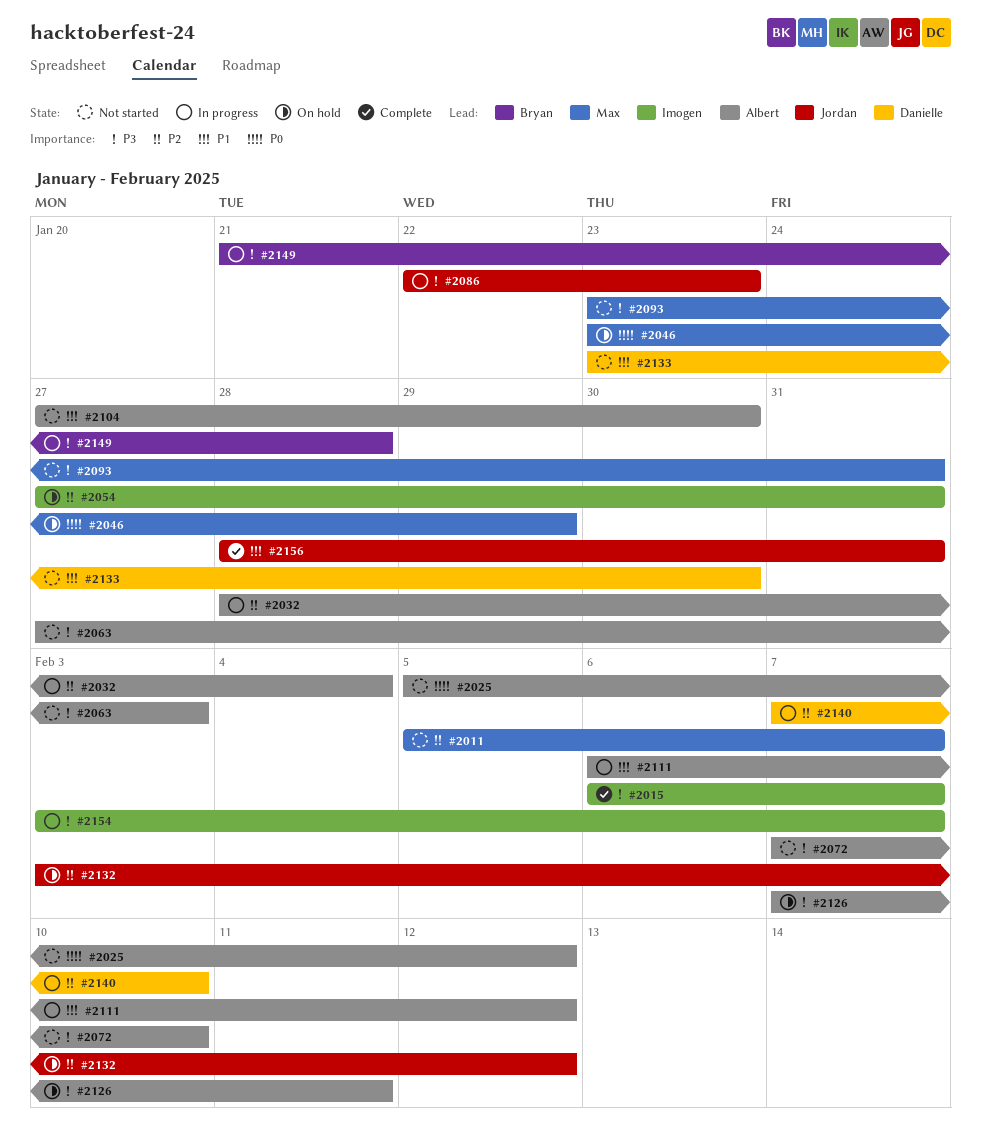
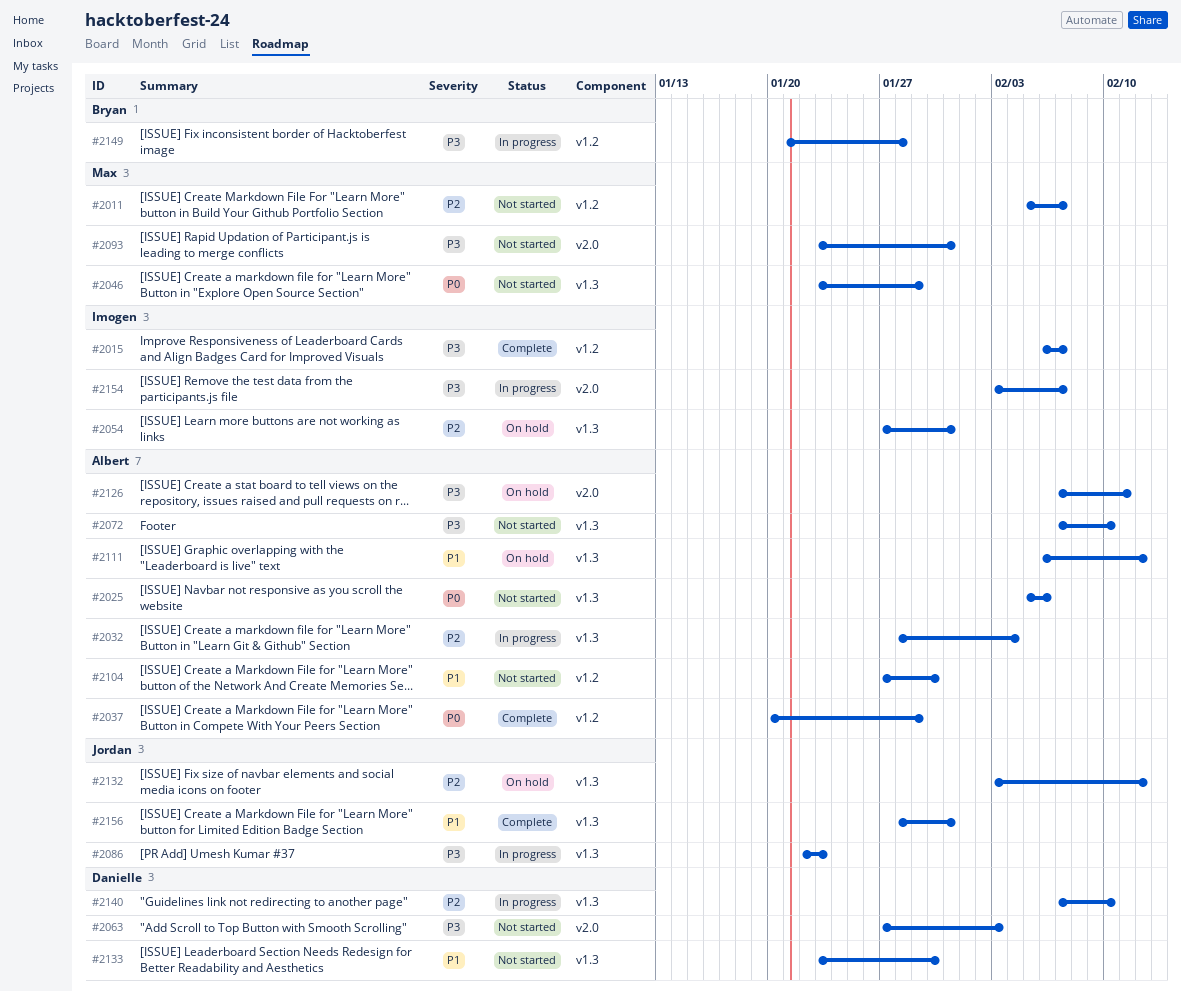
#2025, due: Feb 12 -> Feb 6
#2037: none -> present
#2046, status: On hold -> Not started
#2063, owner: Albert -> Danielle
#2111, status: In progress -> On hold

